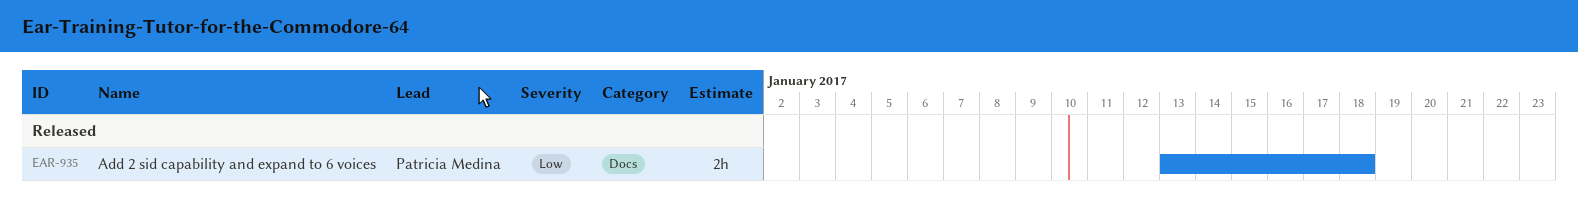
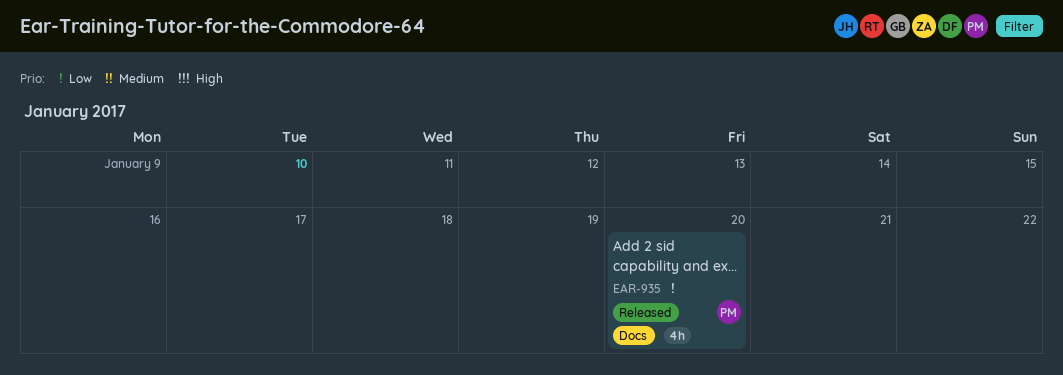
EAR-935, estimate: 2h -> 4h
EAR-935, due: Jan 18 -> Jan 20

